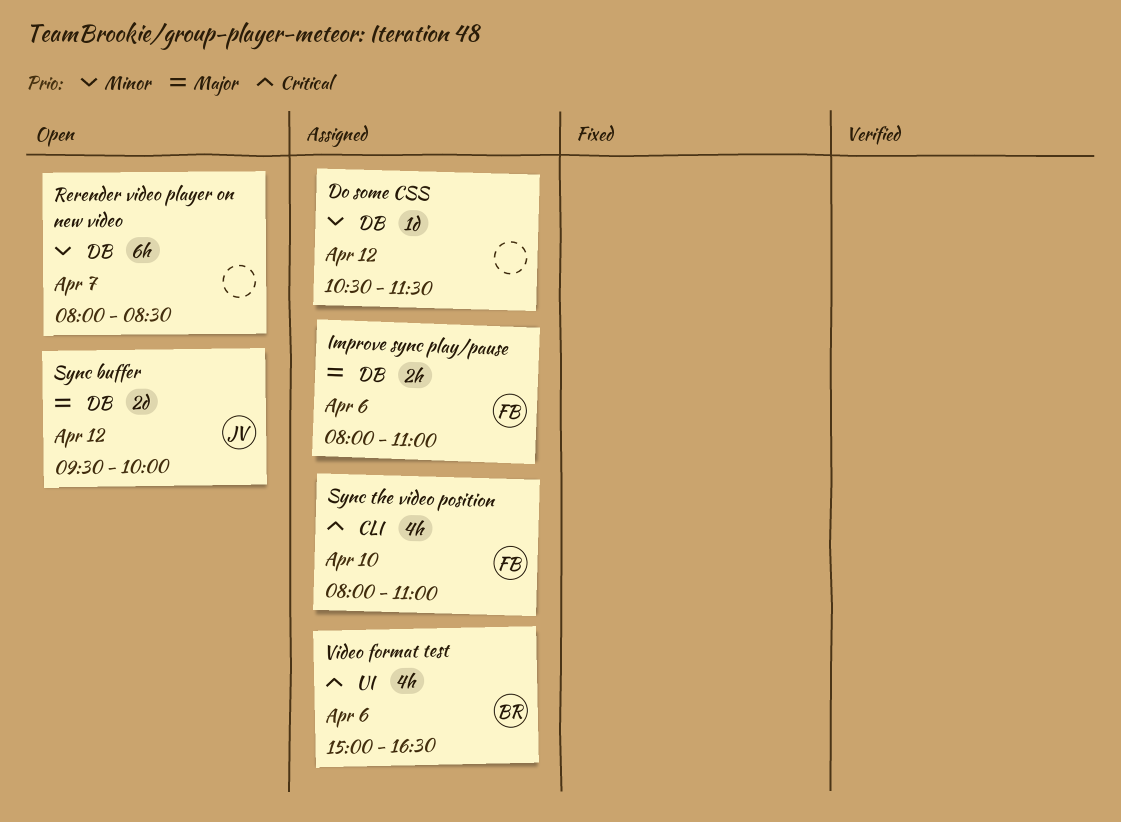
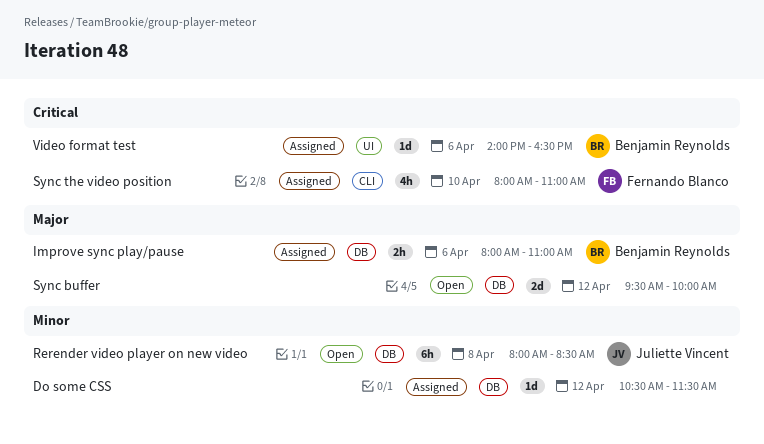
Improve sync play/pause, owner: Fernando Blanco -> Benjamin Reynolds
Rerender video player on new video, owner: none -> Juliette Vincent
Rerender video player on new video, day: Apr 7 -> Apr 8
Sync buffer, owner: Juliette Vincent -> none
Video format test, estimate: 4h -> 1d
Video format test, begins: 15:00 -> 14:00

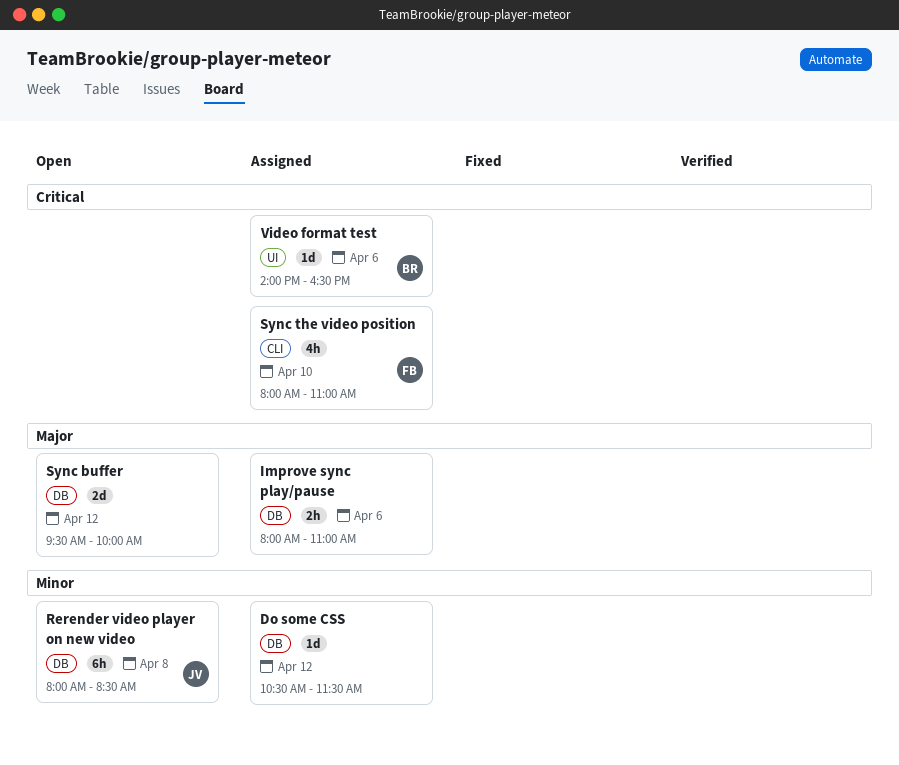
Improve sync play/pause, owner: Benjamin Reynolds -> none

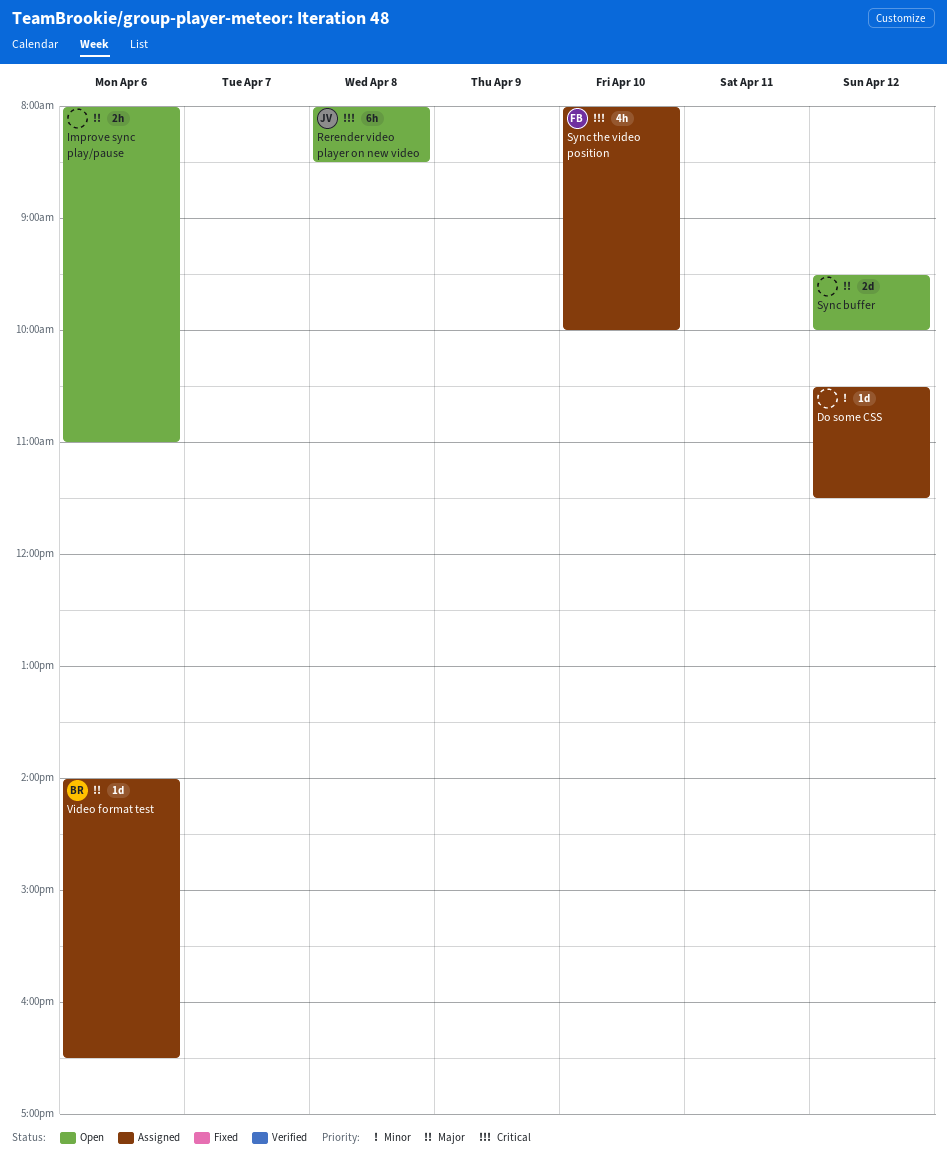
Improve sync play/pause, status: Assigned -> Open
Rerender video player on new video, priority: Minor -> Critical
Sync the video position, ends: 11:00 -> 10:00
Video format test, priority: Critical -> Major

